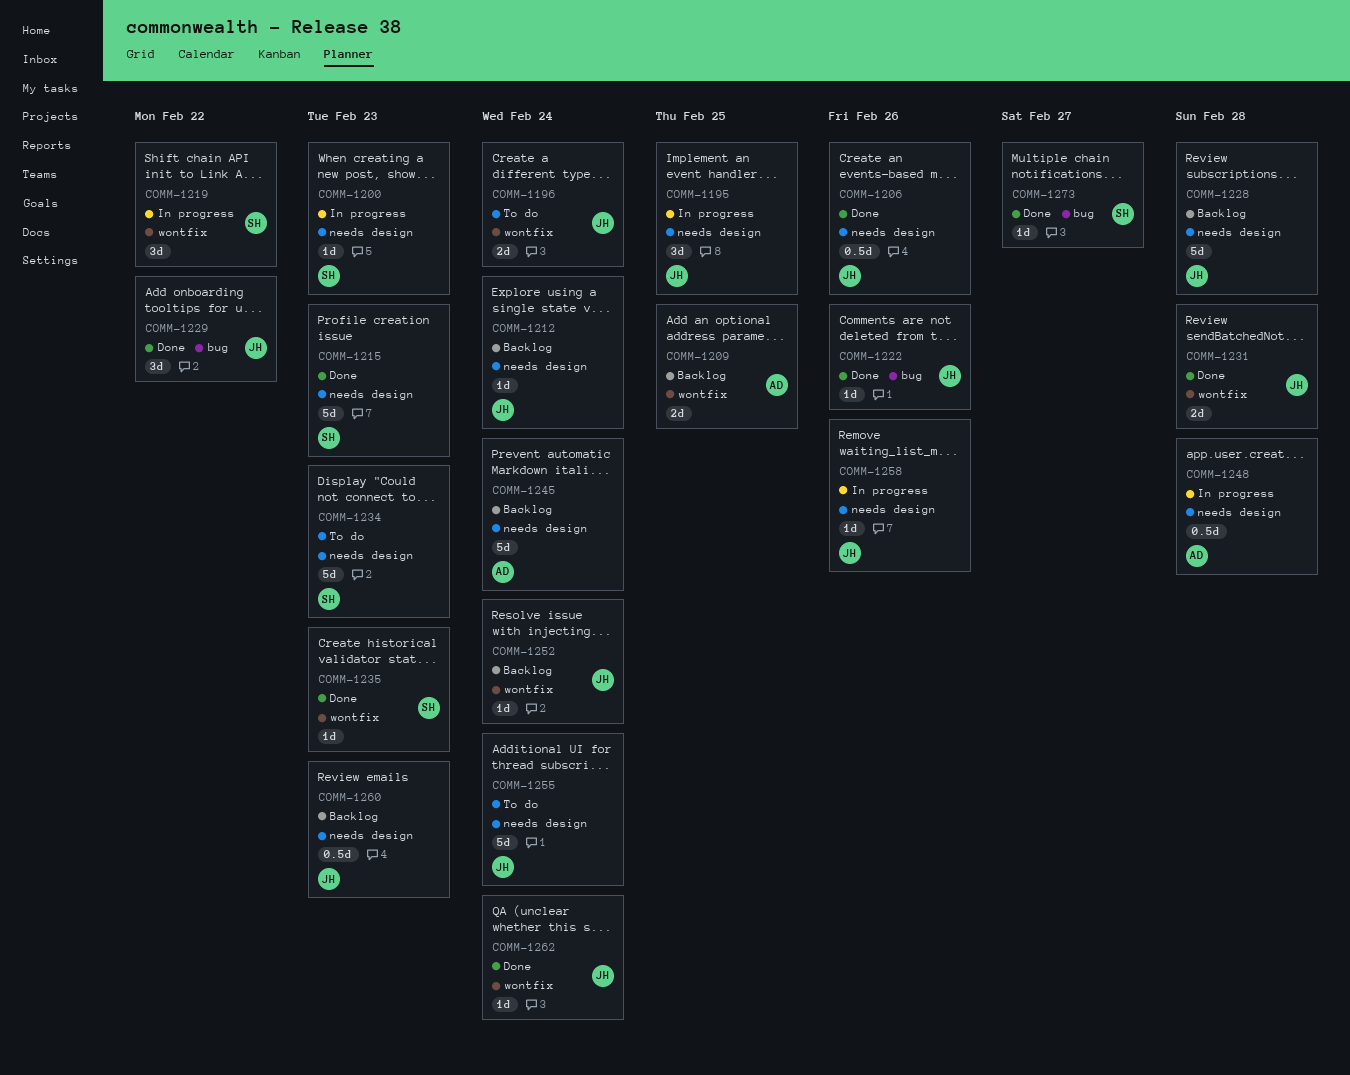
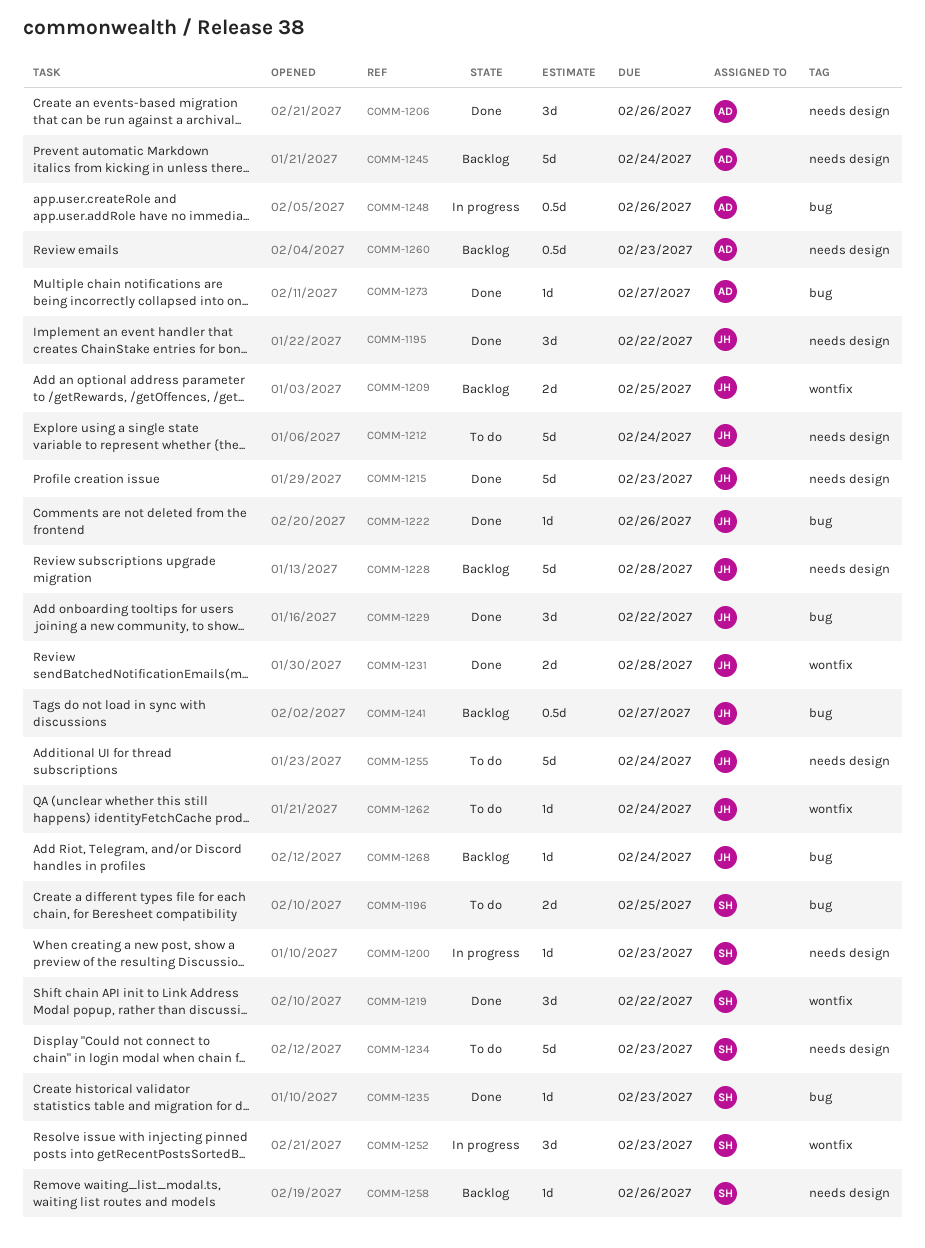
COMM-1195, status: In progress -> Done
COMM-1195, due: Feb 25 -> Feb 22
COMM-1196, owner: JH -> SH
COMM-1196, label: wontfix -> bug
COMM-1196, due: Feb 24 -> Feb 25
COMM-1206, owner: JH -> AD
COMM-1206, estimate: 0.5d -> 3d
COMM-1209, owner: AD -> JH
COMM-1212, status: Backlog -> To do
COMM-1212, estimate: 1d -> 5d
COMM-1215, owner: SH -> JH
COMM-1219, status: In progress -> Done
COMM-1235, label: wontfix -> bug
COMM-1241: none -> present
COMM-1248, label: needs design -> bug
COMM-1248, due: Feb 28 -> Feb 26
COMM-1252, status: Backlog -> In progress
COMM-1252, owner: JH -> SH
COMM-1252, estimate: 1d -> 3d
COMM-1252, due: Feb 24 -> Feb 23
COMM-1258, status: In progress -> Backlog
COMM-1258, owner: JH -> SH
COMM-1260, owner: JH -> AD
COMM-1262, status: Done -> To do
COMM-1268: none -> present
COMM-1273, owner: SH -> AD

